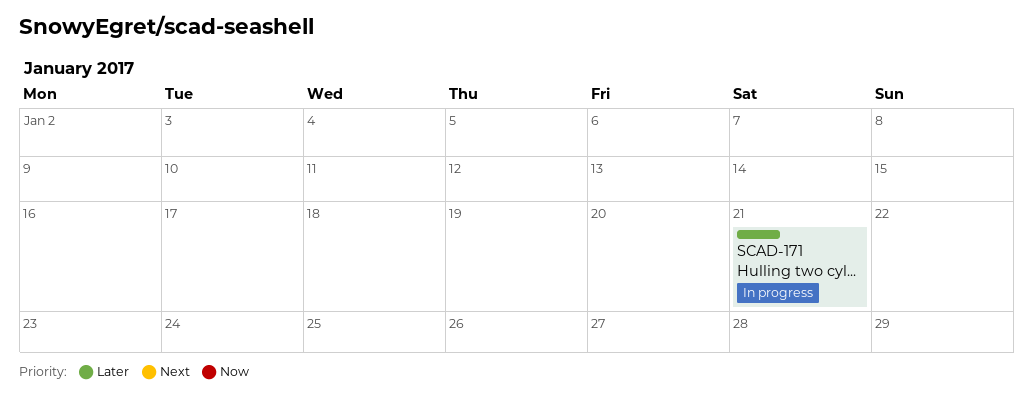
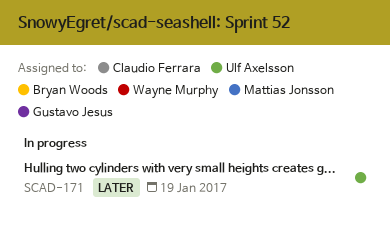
SCAD-171, due: Jan 21 -> Jan 19

